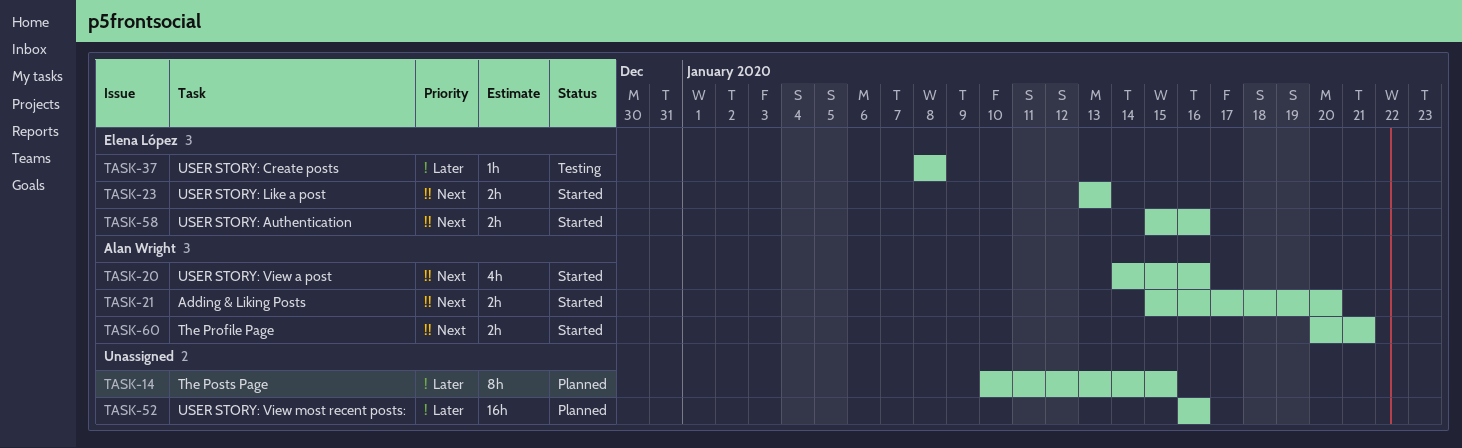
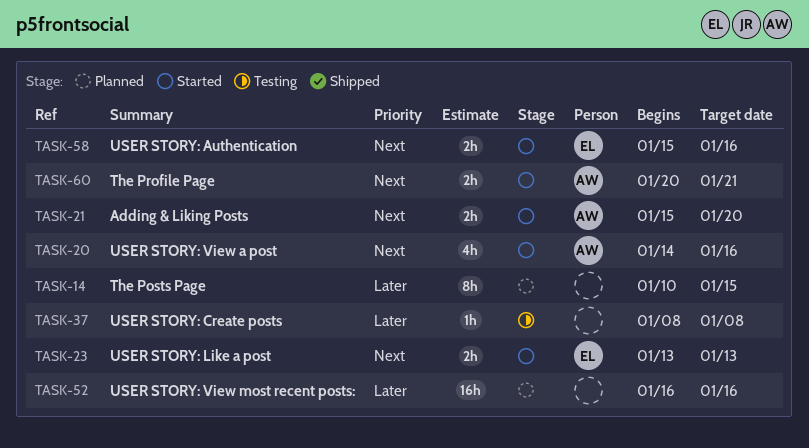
TASK-37, owner: Elena López -> none

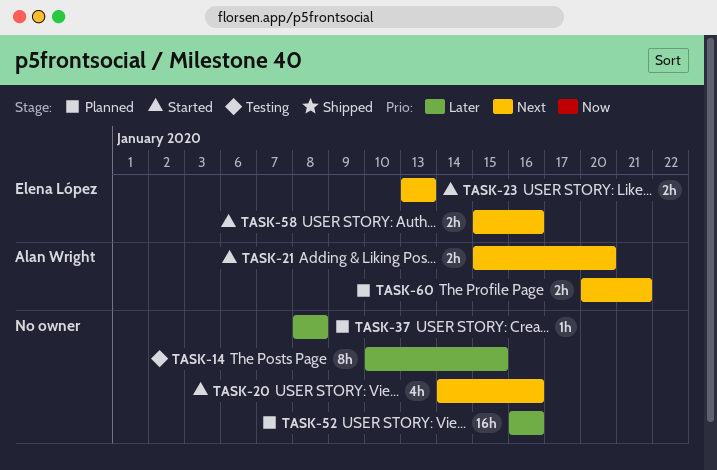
TASK-14, status: Planned -> Testing
TASK-20, owner: Alan Wright -> none
TASK-37, status: Testing -> Planned
TASK-60, status: Started -> Planned

